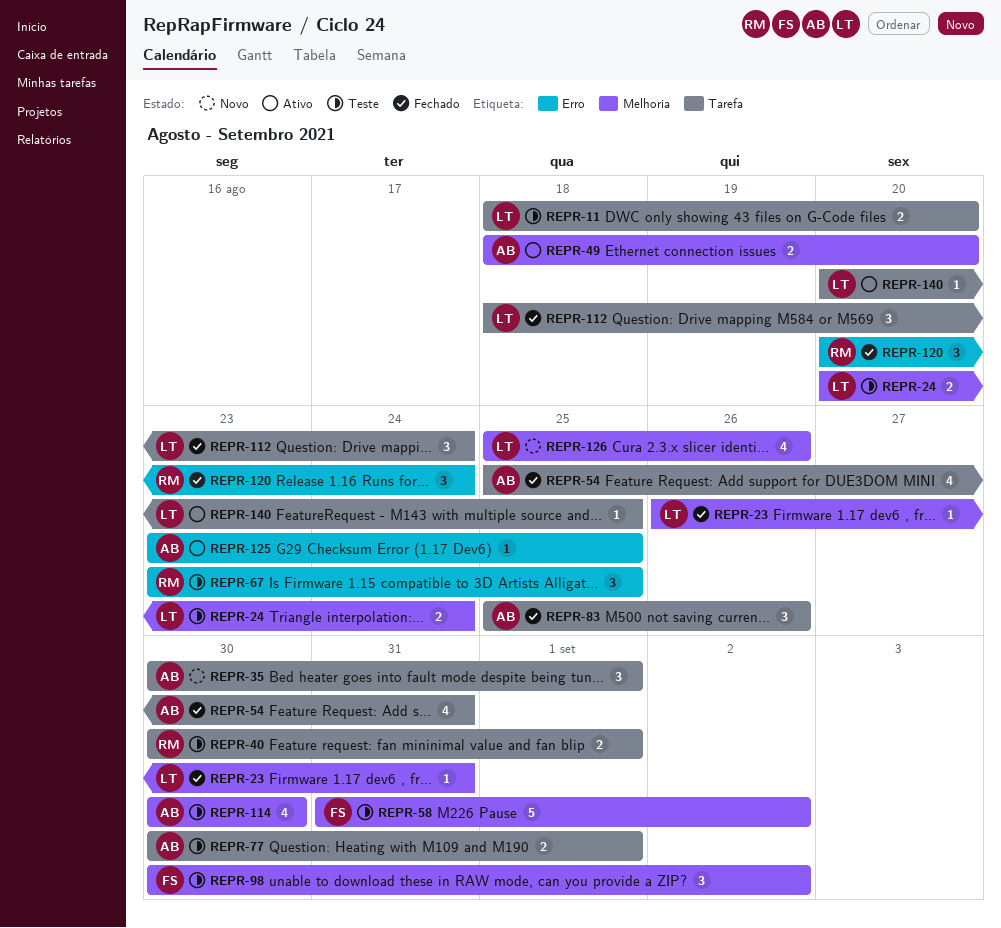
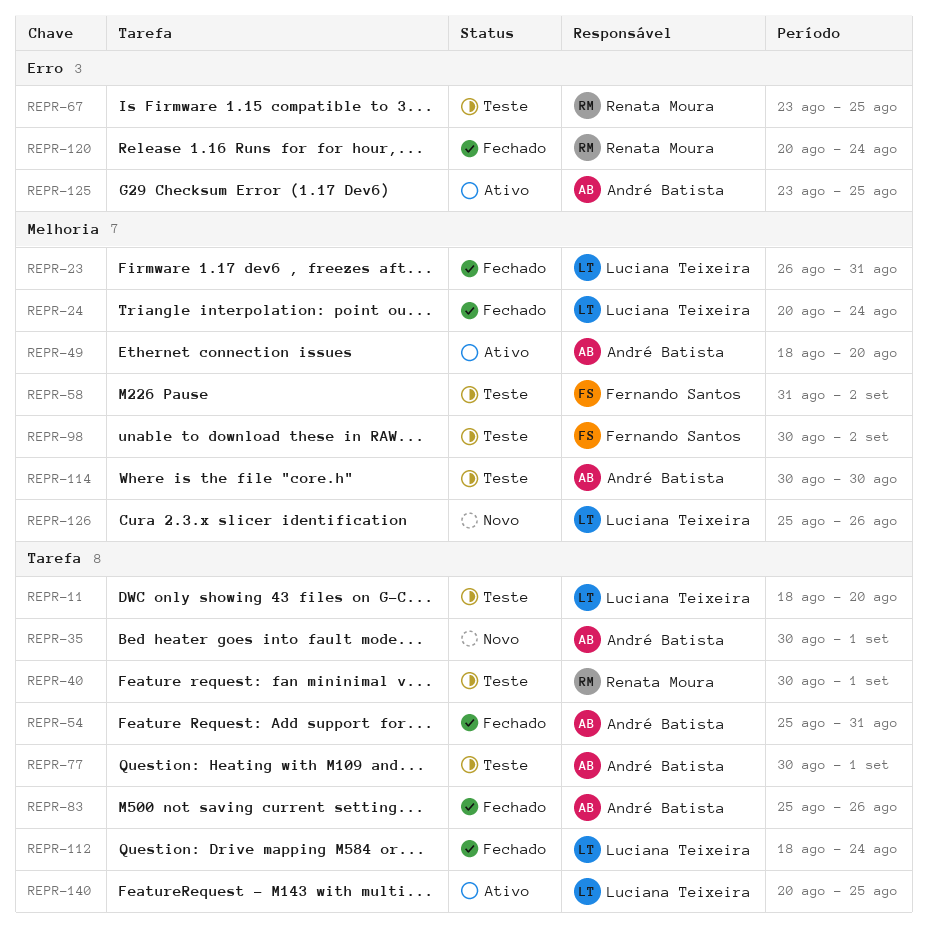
REPR-24, status: Teste -> Fechado

